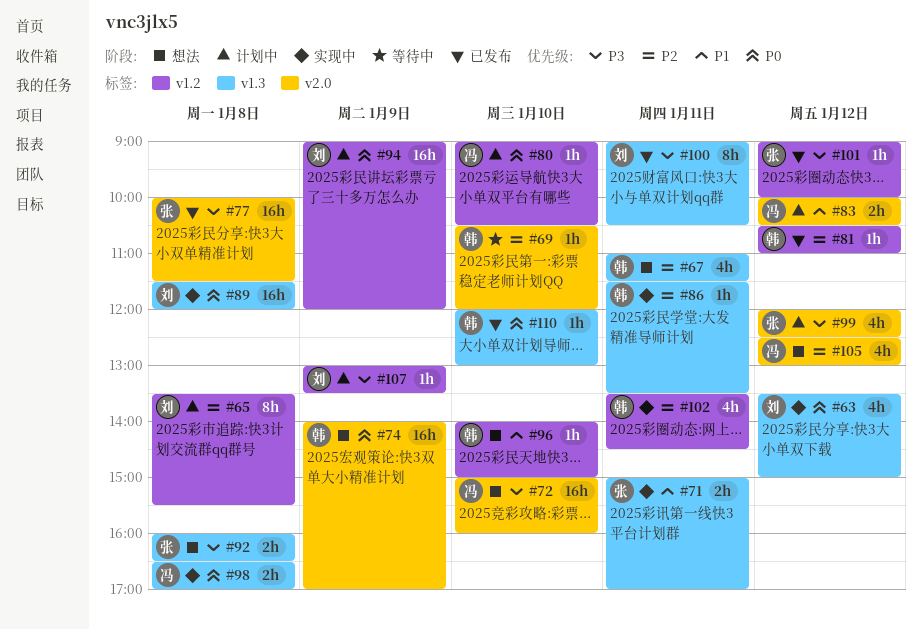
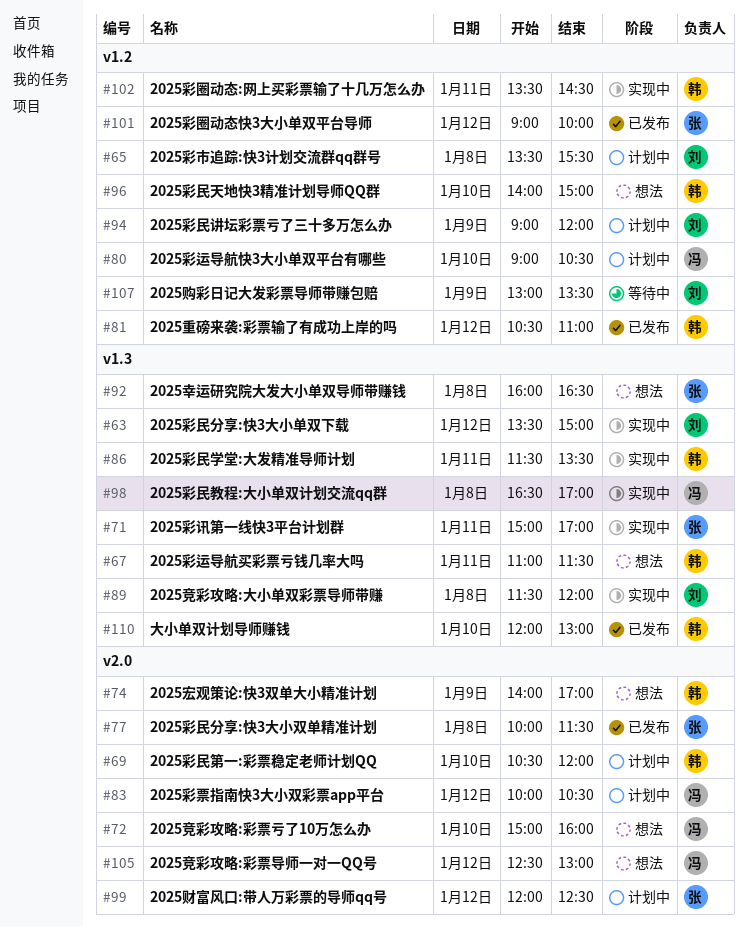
#69, status: 等待中 -> 计划中
#100: present -> none
#107, status: 计划中 -> 等待中

